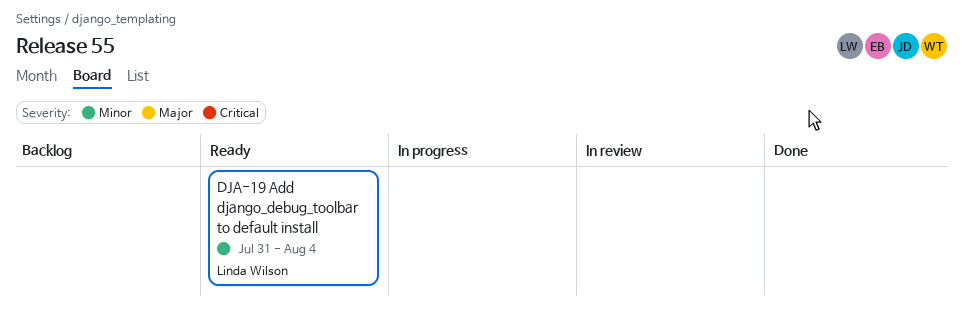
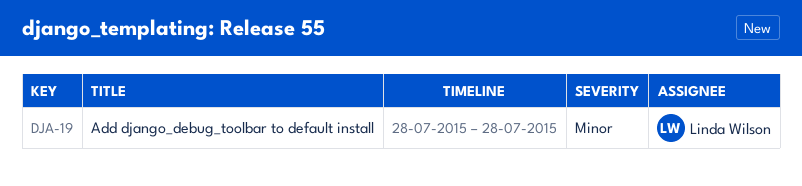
DJA-19, start: Jul 31 -> Jul 28
DJA-19, due: Aug 4 -> Jul 28

